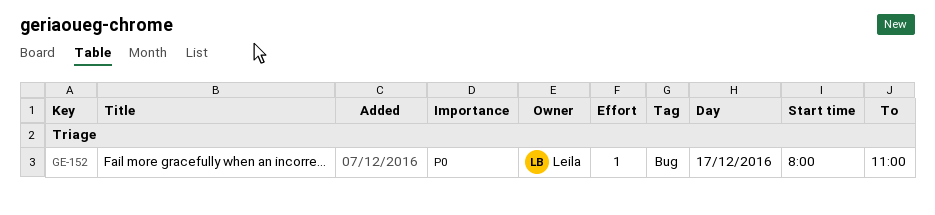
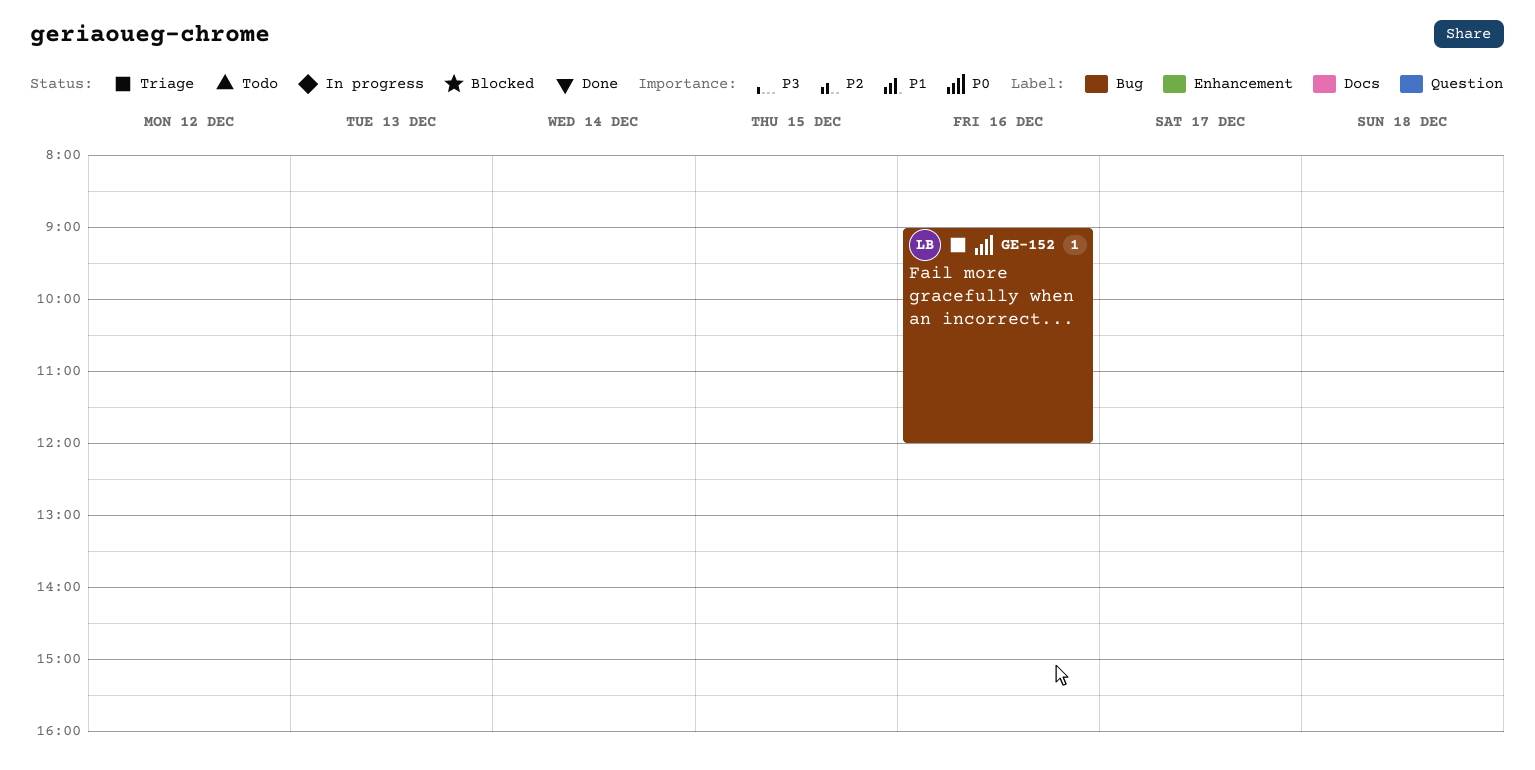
GE-152, day: Dec 17 -> Dec 16
GE-152, begins: 08:00 -> 09:00
GE-152, ends: 11:00 -> 12:00

